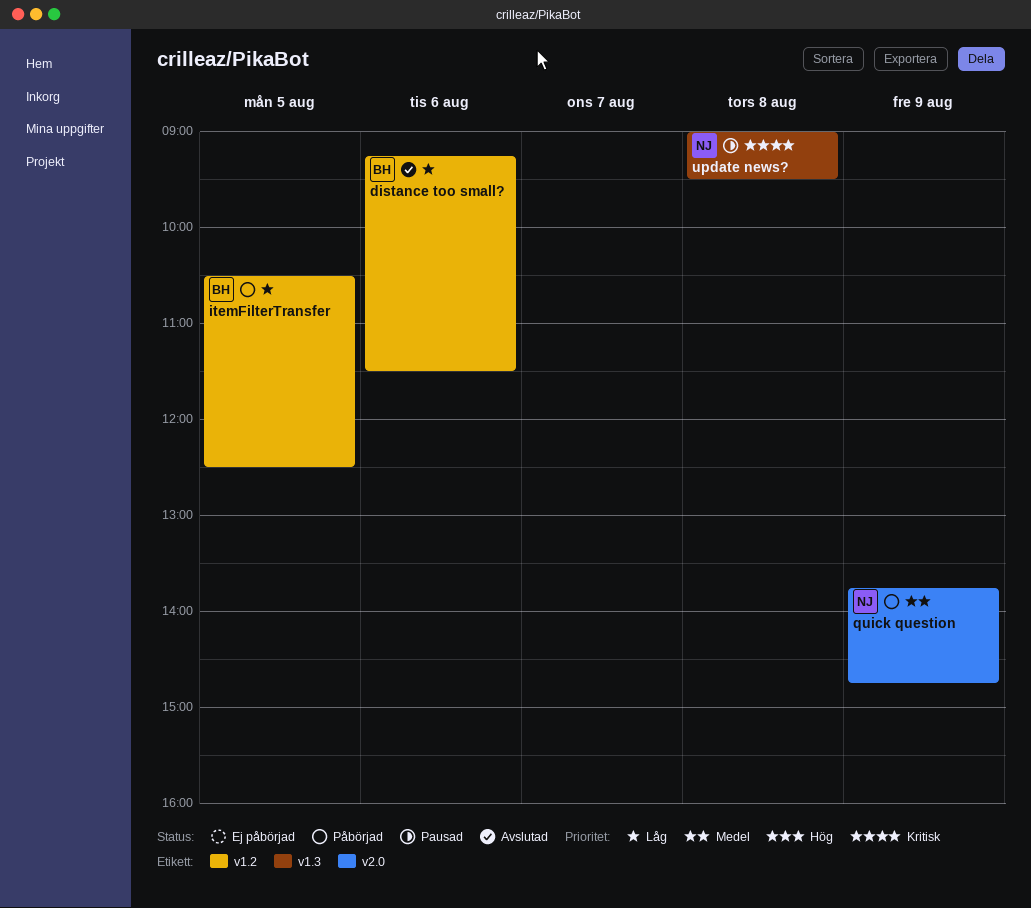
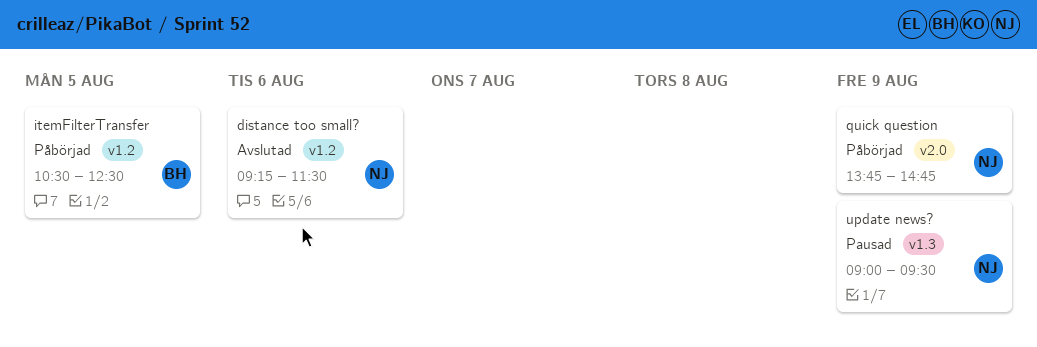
distance too small?, owner: BH -> NJ
update news?, day: Aug 8 -> Aug 9

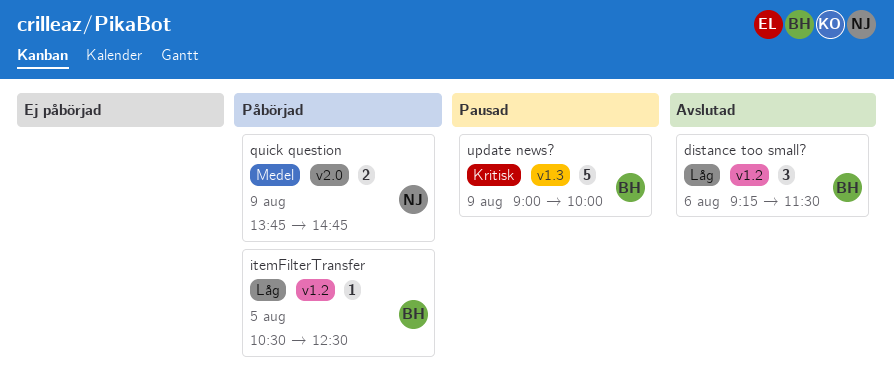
distance too small?, owner: NJ -> BH
update news?, owner: NJ -> BH
update news?, ends: 09:30 -> 10:00

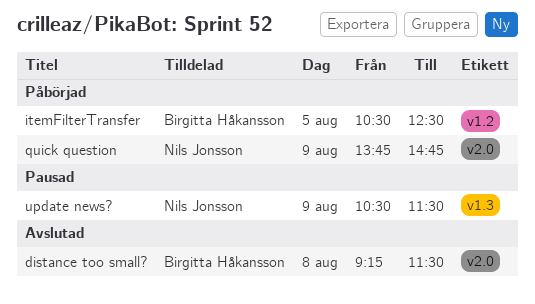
distance too small?, label: v1.2 -> v2.0
distance too small?, day: Aug 6 -> Aug 8
update news?, owner: Birgitta Håkansson -> Nils Jonsson
update news?, begins: 09:00 -> 10:30
update news?, ends: 10:00 -> 11:30

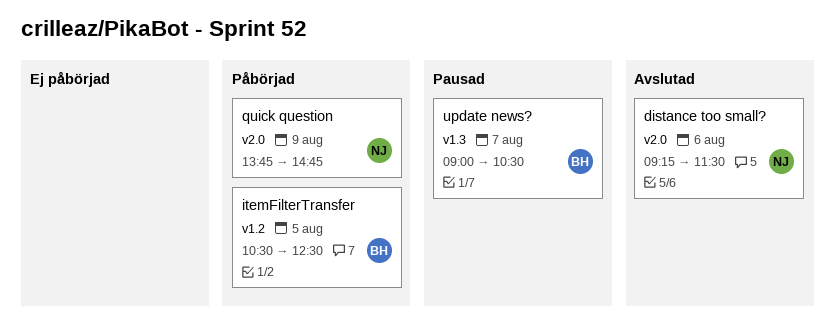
distance too small?, owner: Birgitta Håkansson -> Nils Jonsson
distance too small?, day: Aug 8 -> Aug 6
update news?, owner: Nils Jonsson -> Birgitta Håkansson
update news?, day: Aug 9 -> Aug 7
update news?, begins: 10:30 -> 09:00
update news?, ends: 11:30 -> 10:30

